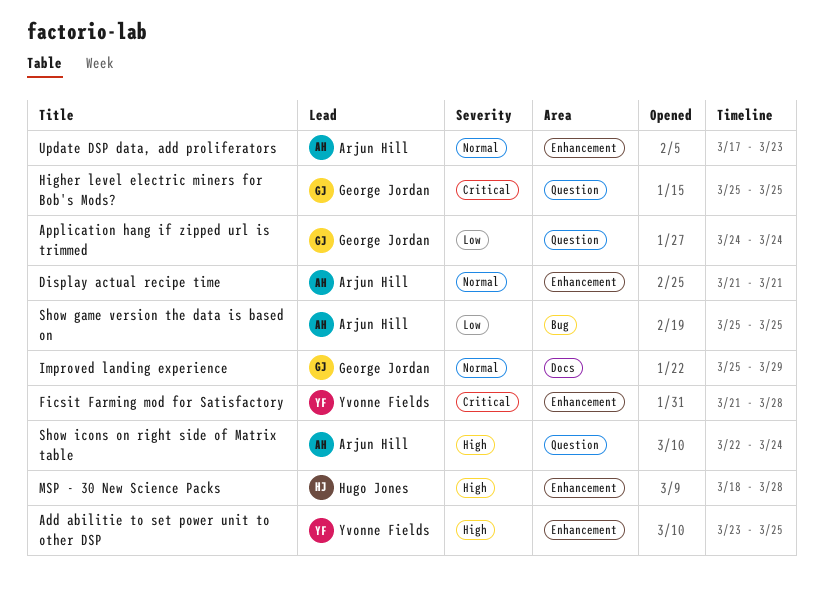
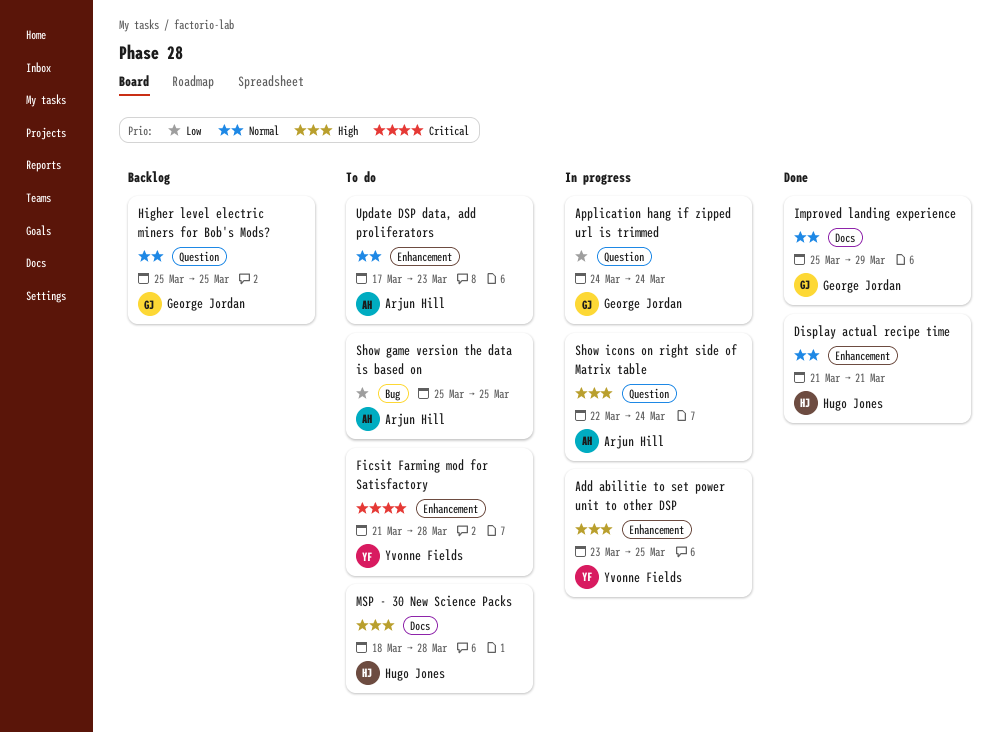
Display actual recipe time, owner: Arjun Hill -> Hugo Jones
Higher level electric miners for Bob's Mods?, priority: Critical -> Normal
MSP - 30 New Science Packs, label: Enhancement -> Docs

